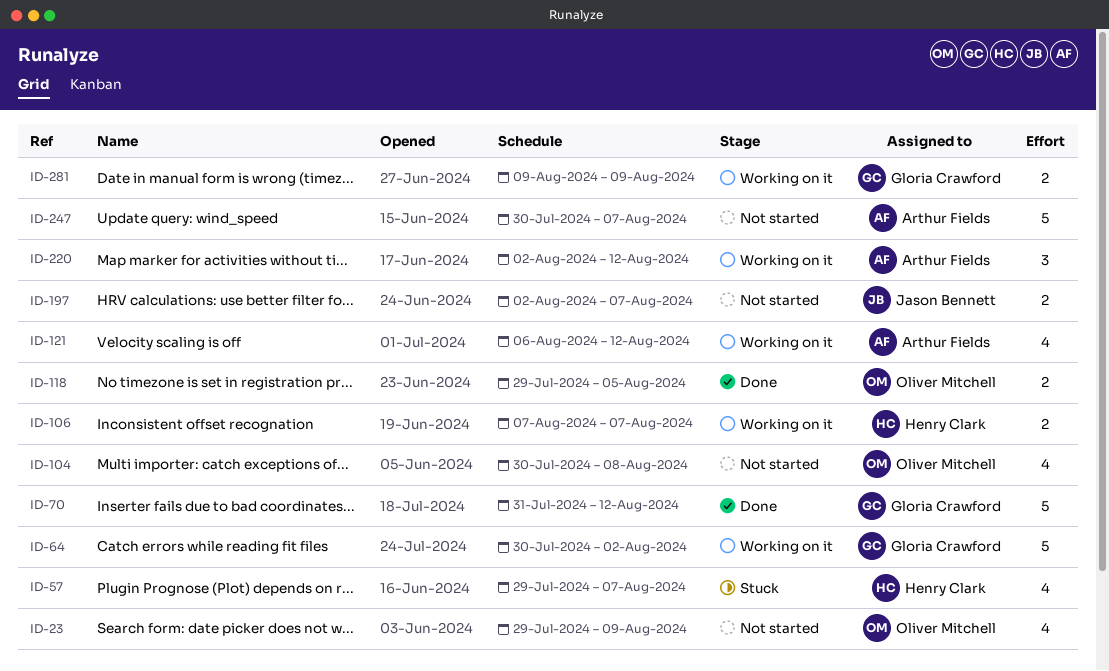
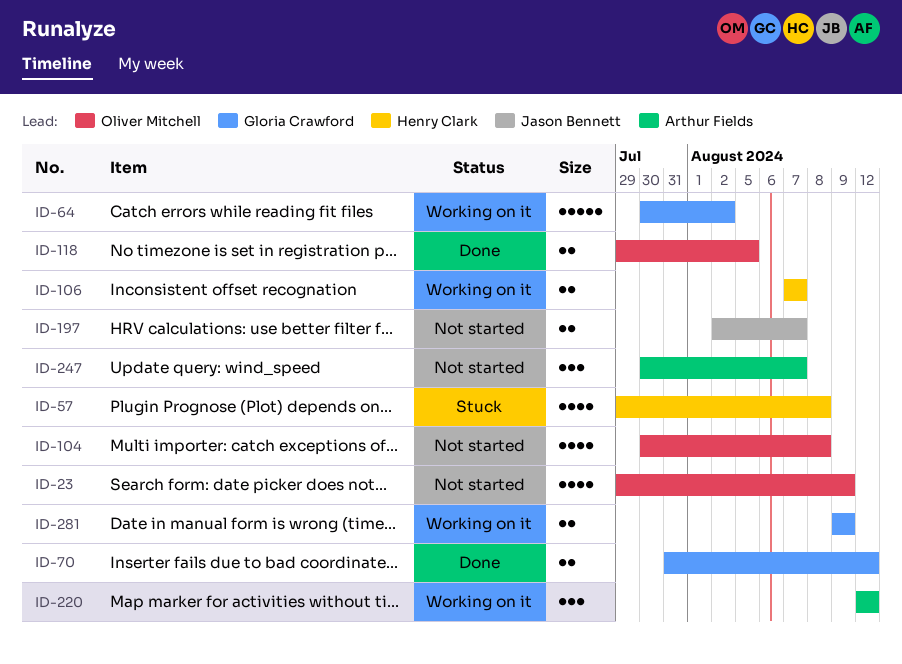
ID-57, due: Aug 7 -> Aug 8
ID-70, estimate: 5 -> 2
ID-121: present -> none
ID-220, start: Aug 2 -> Aug 12
ID-247, estimate: 5 -> 3

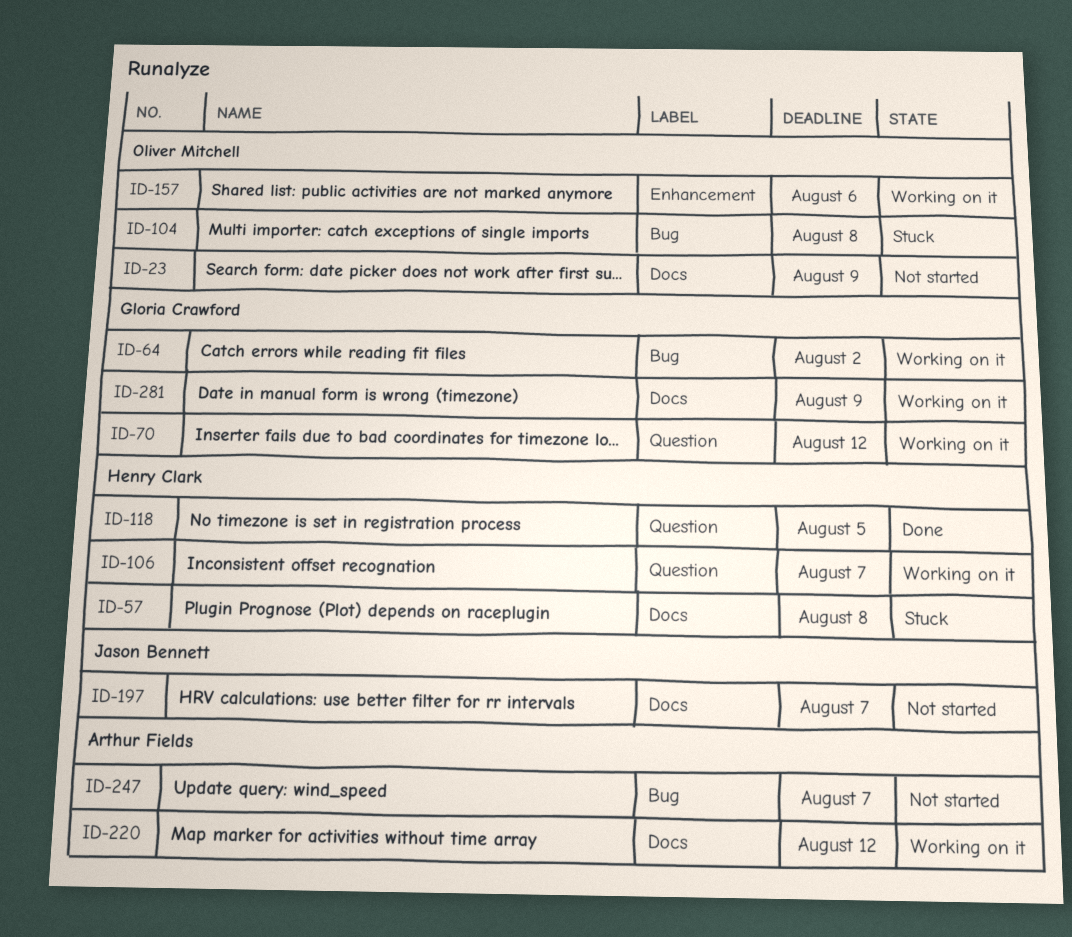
ID-70, status: Done -> Working on it
ID-104, status: Not started -> Stuck
ID-118, owner: Oliver Mitchell -> Henry Clark
ID-157: none -> present

